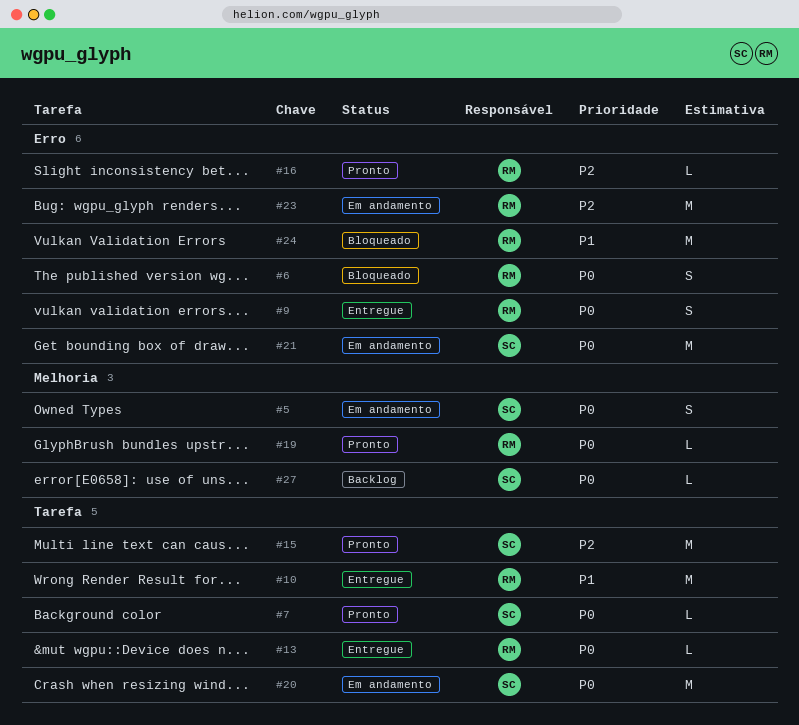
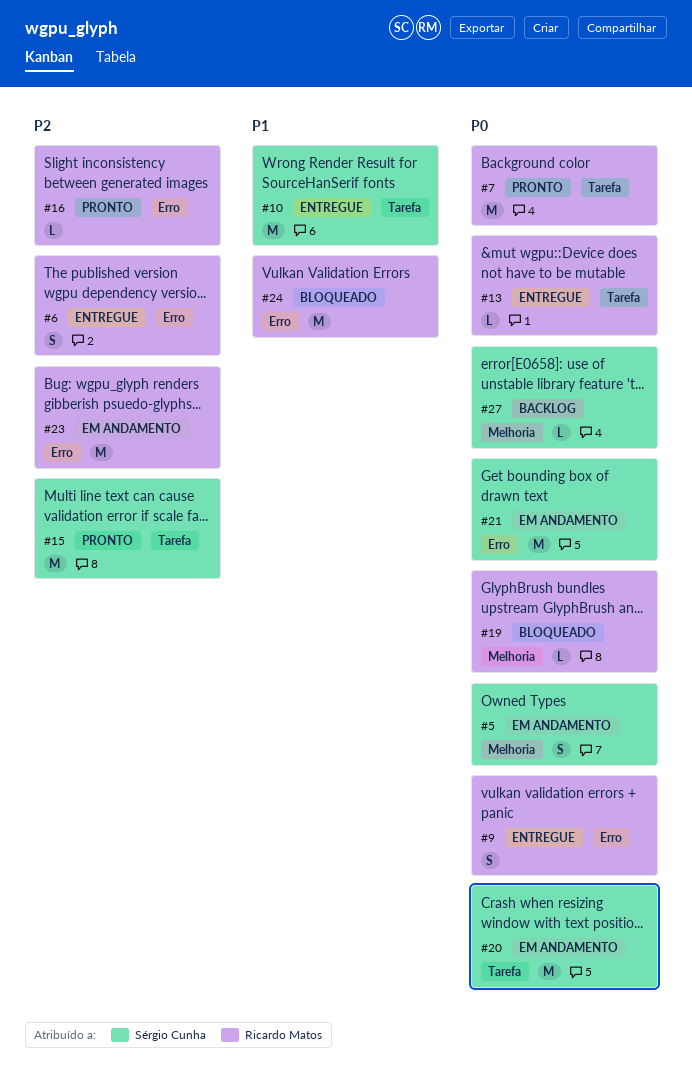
#6, status: Bloqueado -> Entregue
#6, priority: P0 -> P2
#7, owner: Sérgio Cunha -> Ricardo Matos
#7, estimate: L -> M
#10, owner: Ricardo Matos -> Sérgio Cunha
#19, status: Pronto -> Bloqueado

